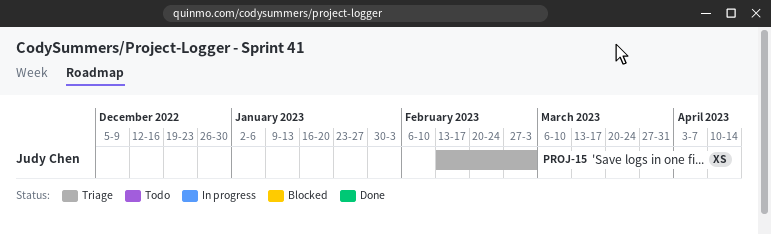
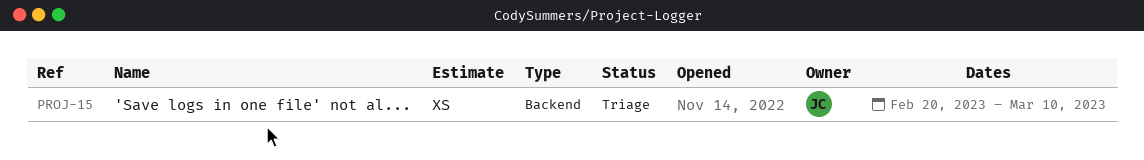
PROJ-15, start: Feb 13 -> Feb 20
PROJ-15, due: Mar 3 -> Mar 10

